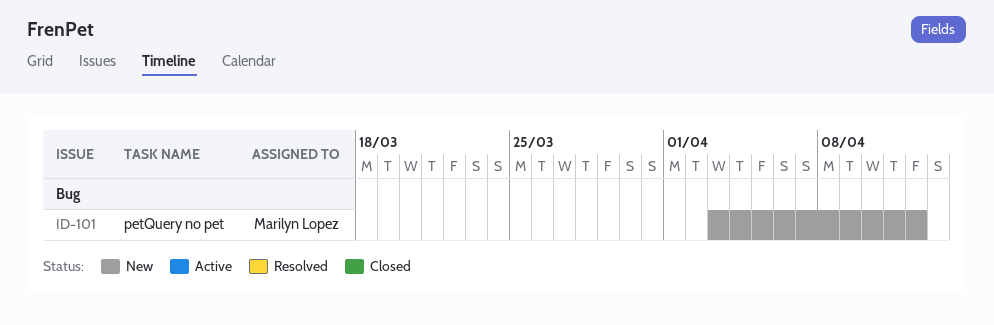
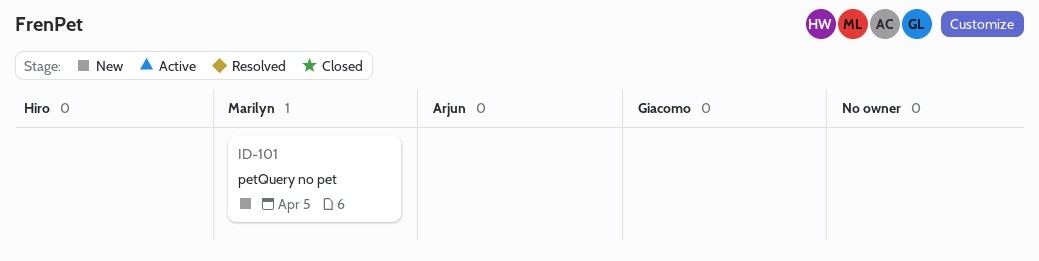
ID-101, due: Apr 12 -> Apr 5

